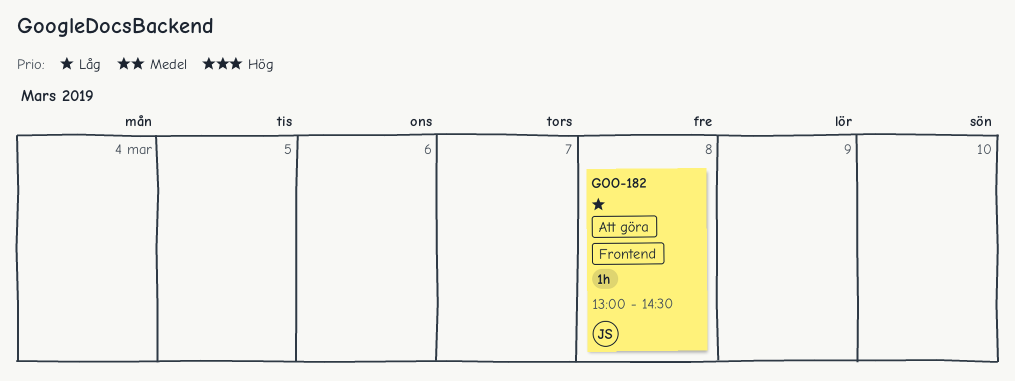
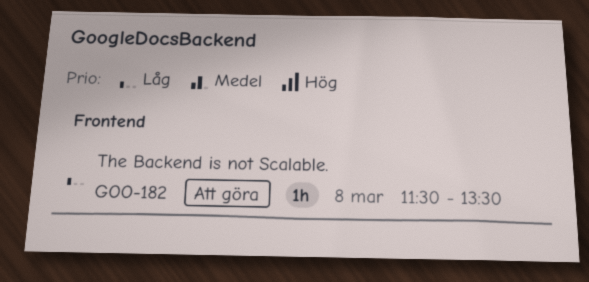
GOO-182, begins: 13:00 -> 11:30
GOO-182, ends: 14:30 -> 13:30

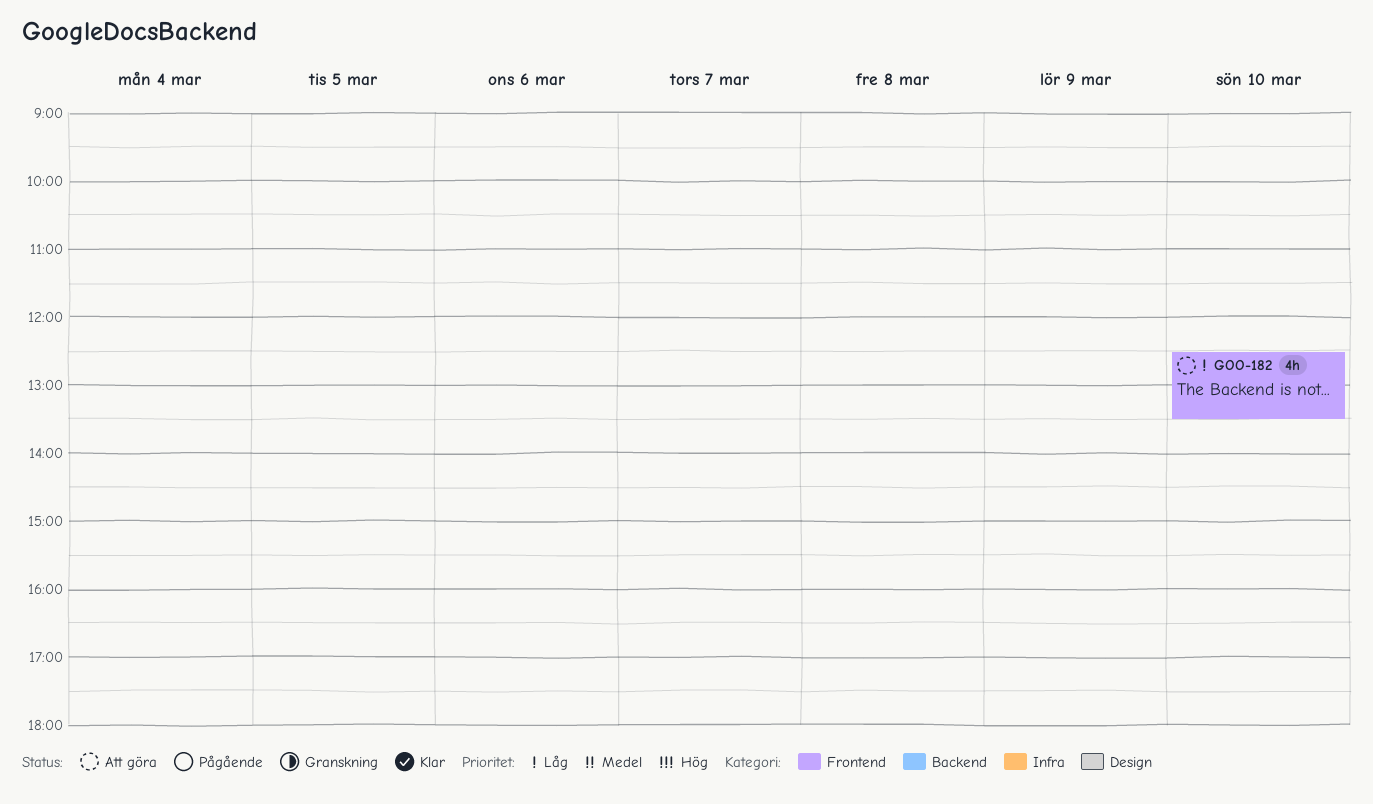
GOO-182, estimate: 1h -> 4h
GOO-182, day: Mar 8 -> Mar 10
GOO-182, begins: 11:30 -> 12:30

